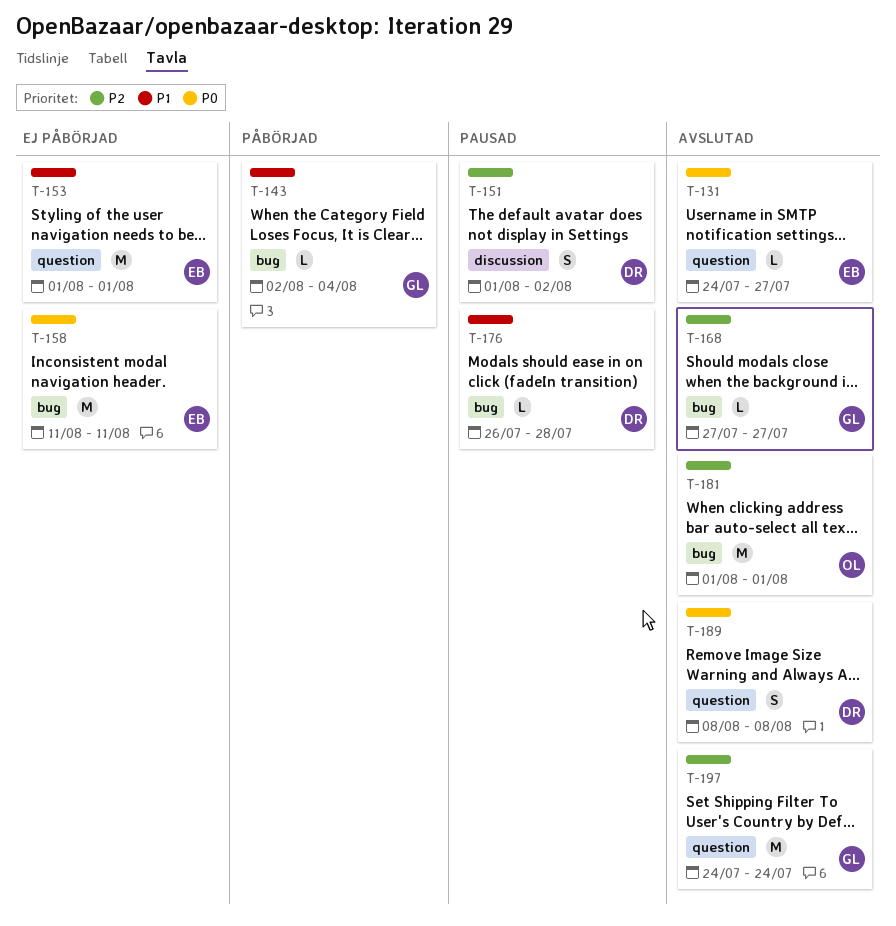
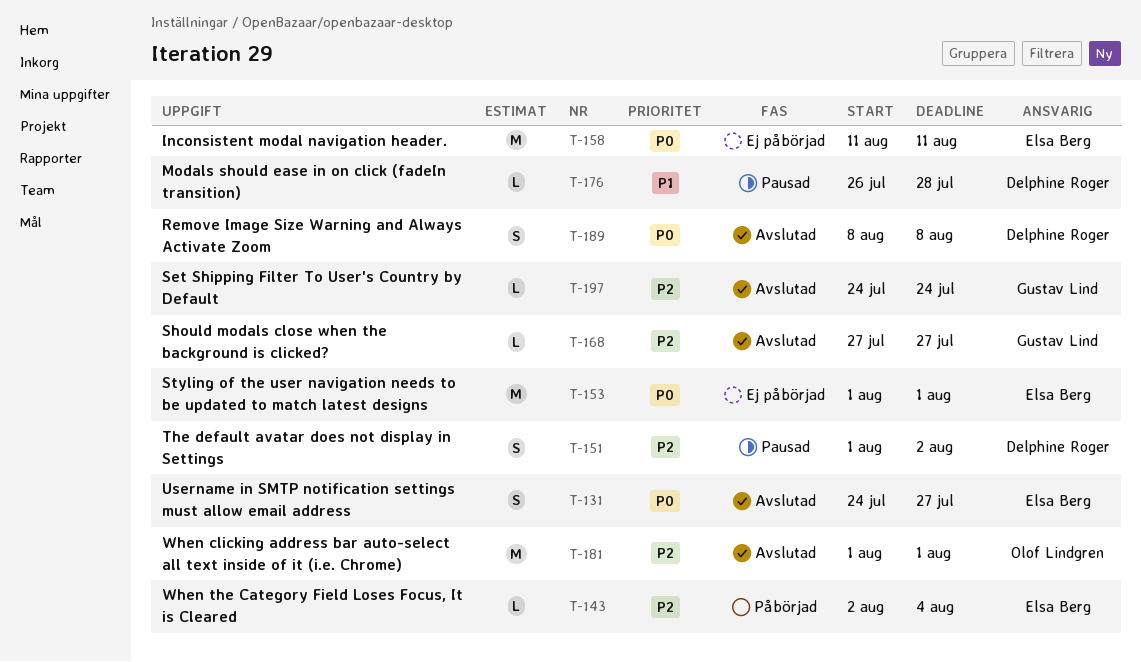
T-131, estimate: L -> S
T-143, owner: Gustav Lind -> Elsa Berg
T-143, priority: P1 -> P2
T-153, priority: P1 -> P0
T-197, estimate: M -> L

